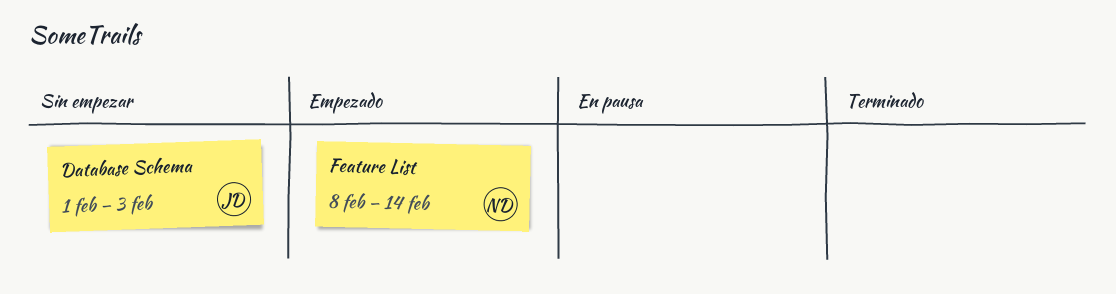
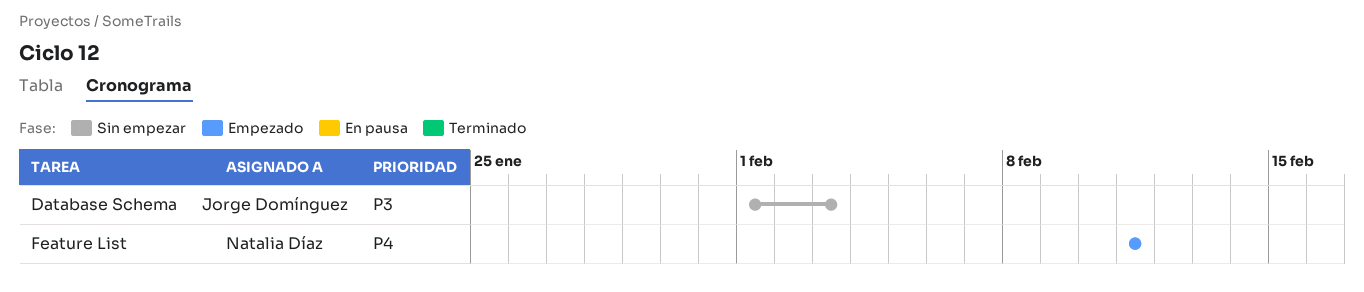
Feature List, start: Feb 8 -> Feb 11
Feature List, due: Feb 14 -> Feb 11

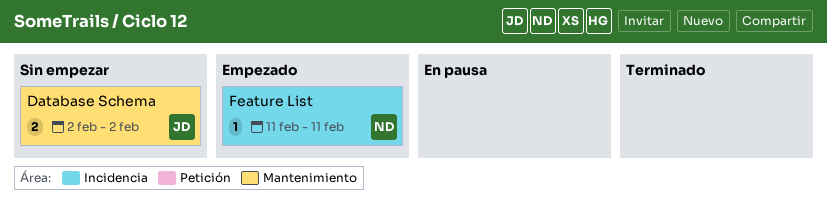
Database Schema, start: Feb 1 -> Feb 2
Database Schema, due: Feb 3 -> Feb 2

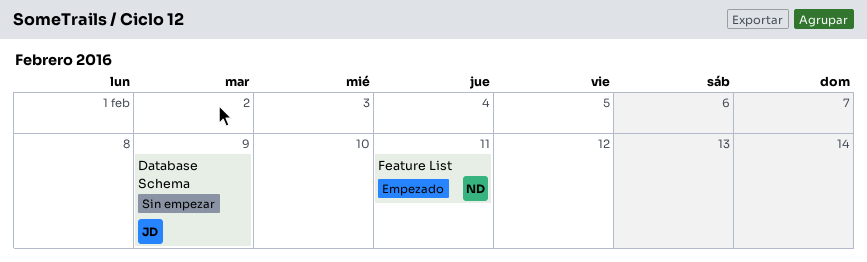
Database Schema, due: Feb 2 -> Feb 9

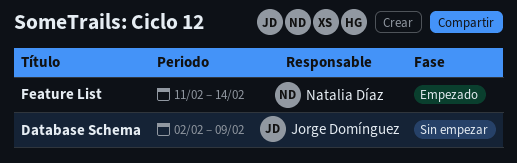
Feature List, due: Feb 11 -> Feb 14

